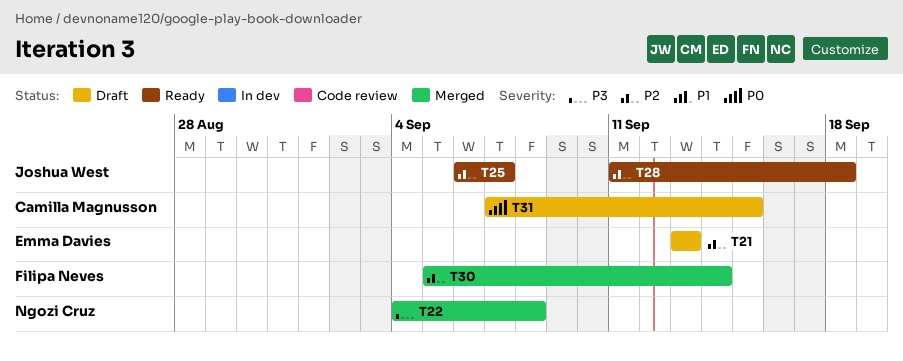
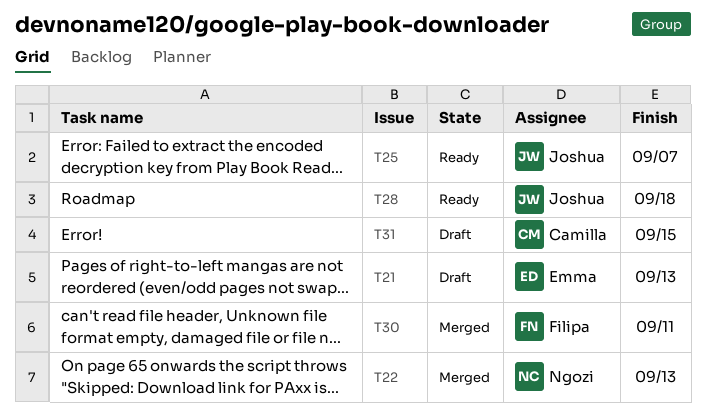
T22, due: Sep 8 -> Sep 13
T30, due: Sep 14 -> Sep 11

